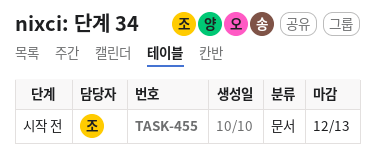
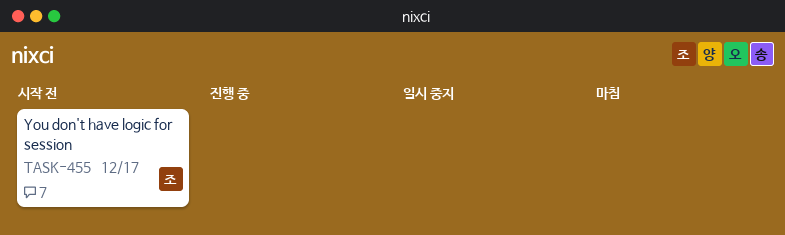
TASK-455, due: Dec 13 -> Dec 17

